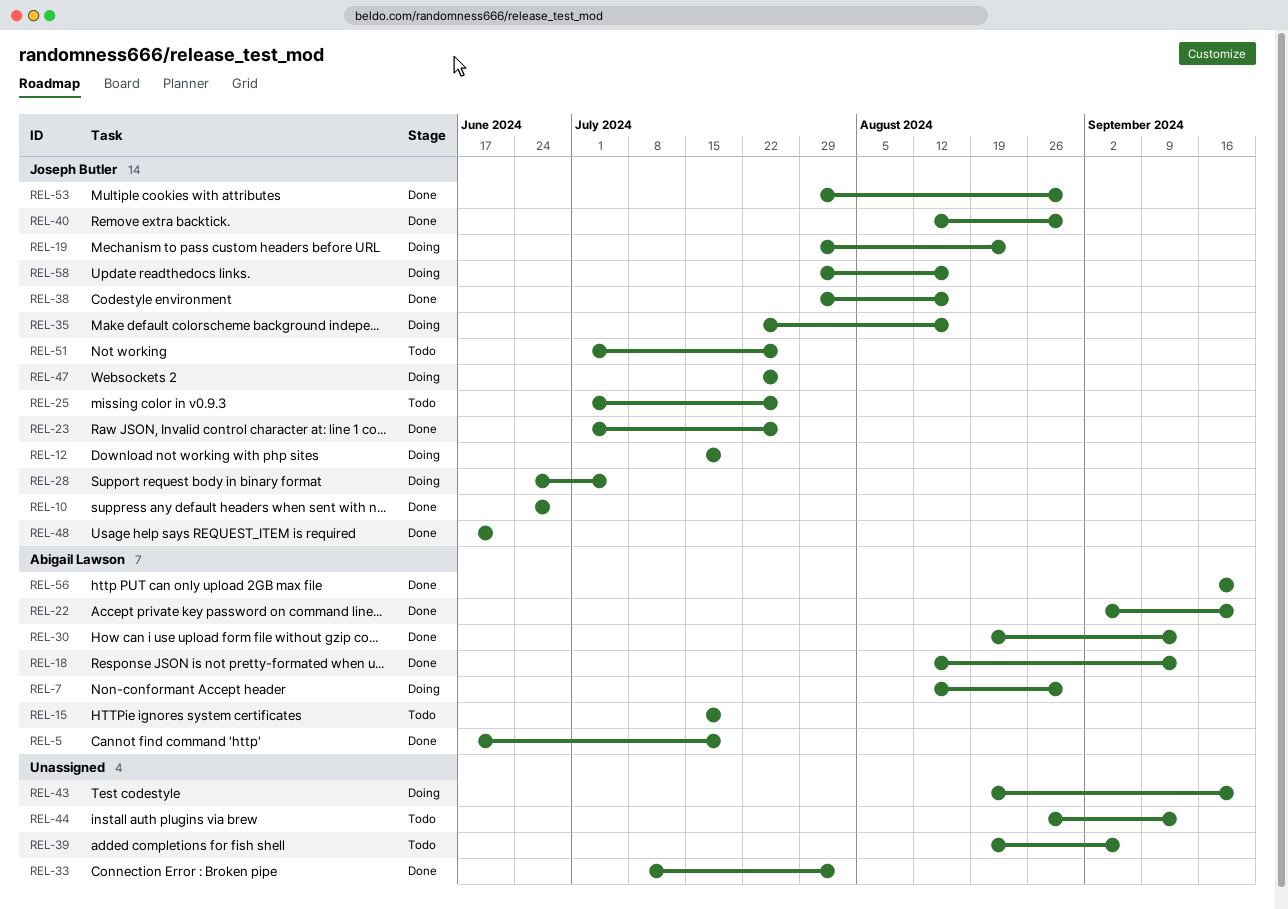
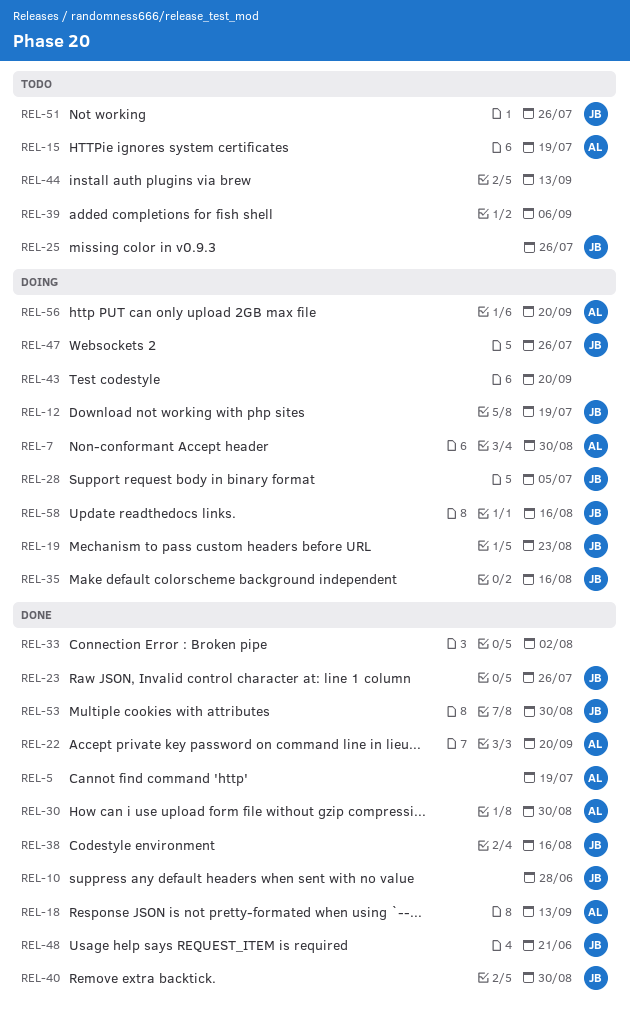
REL-30, due: Sep 13 -> Aug 30
REL-56, status: Done -> Doing

